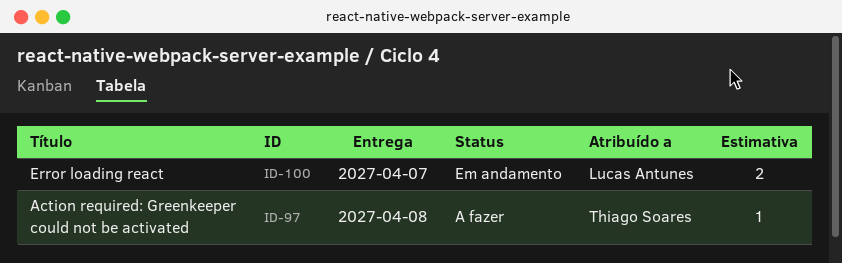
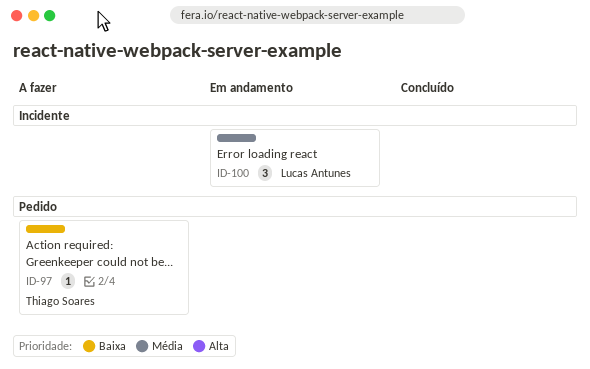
ID-100, estimate: 2 -> 3

